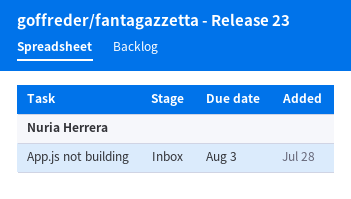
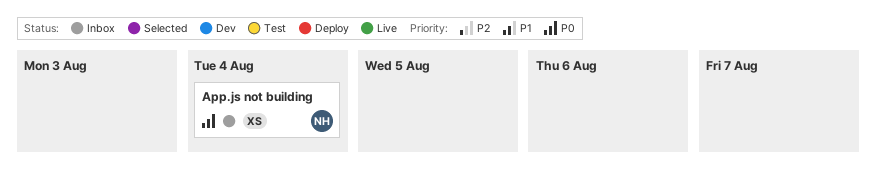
App.js not building, due: Aug 3 -> Aug 4

